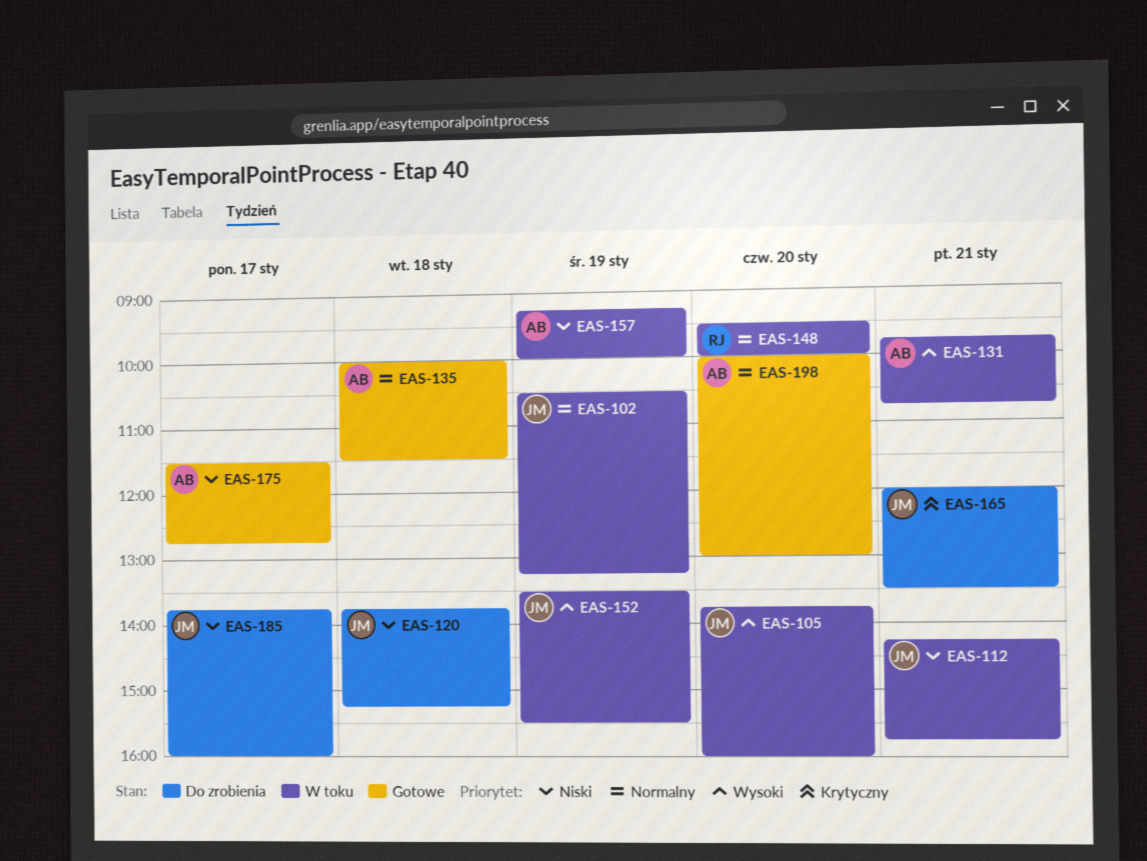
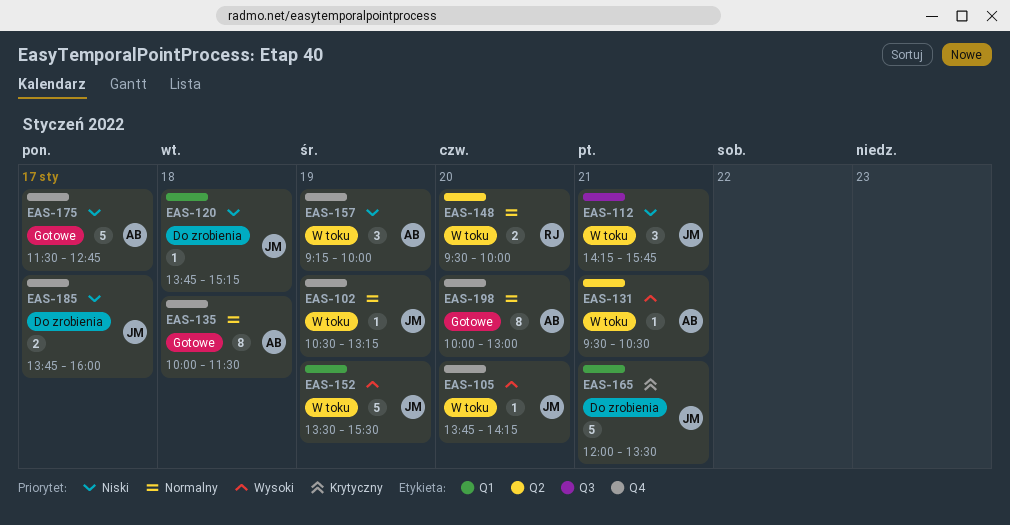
EAS-105, ends: 16:00 -> 14:15
EAS-131, begins: 09:45 -> 09:30
EAS-131, ends: 10:45 -> 10:30

